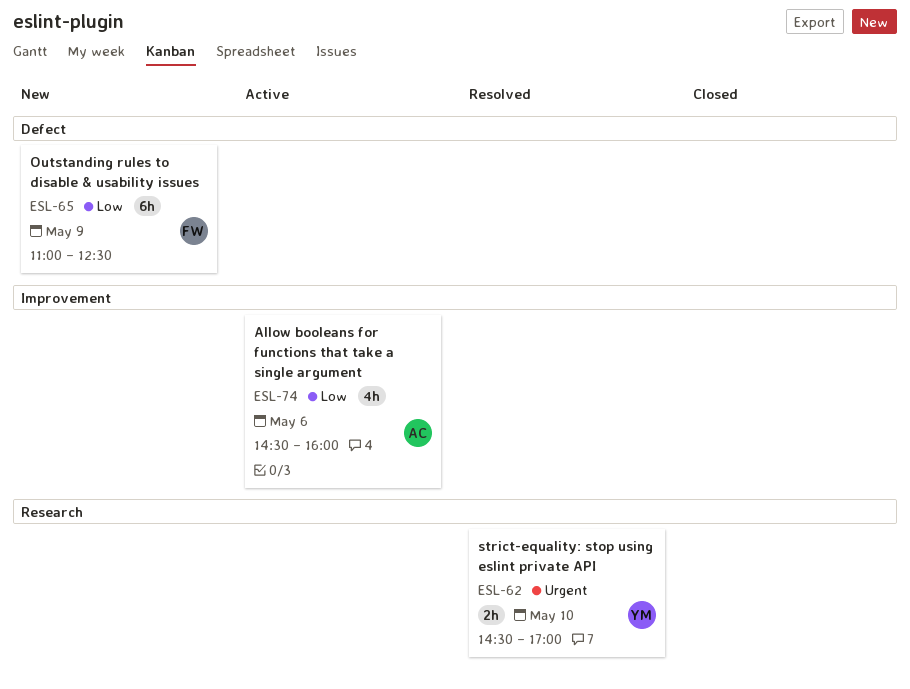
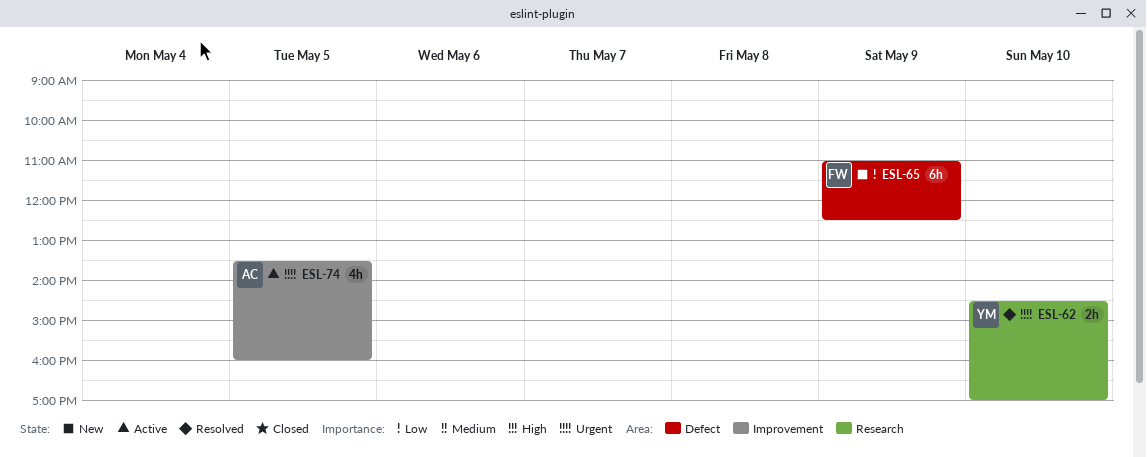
ESL-74, priority: Low -> Urgent
ESL-74, day: May 6 -> May 5
ESL-74, begins: 14:30 -> 13:30

